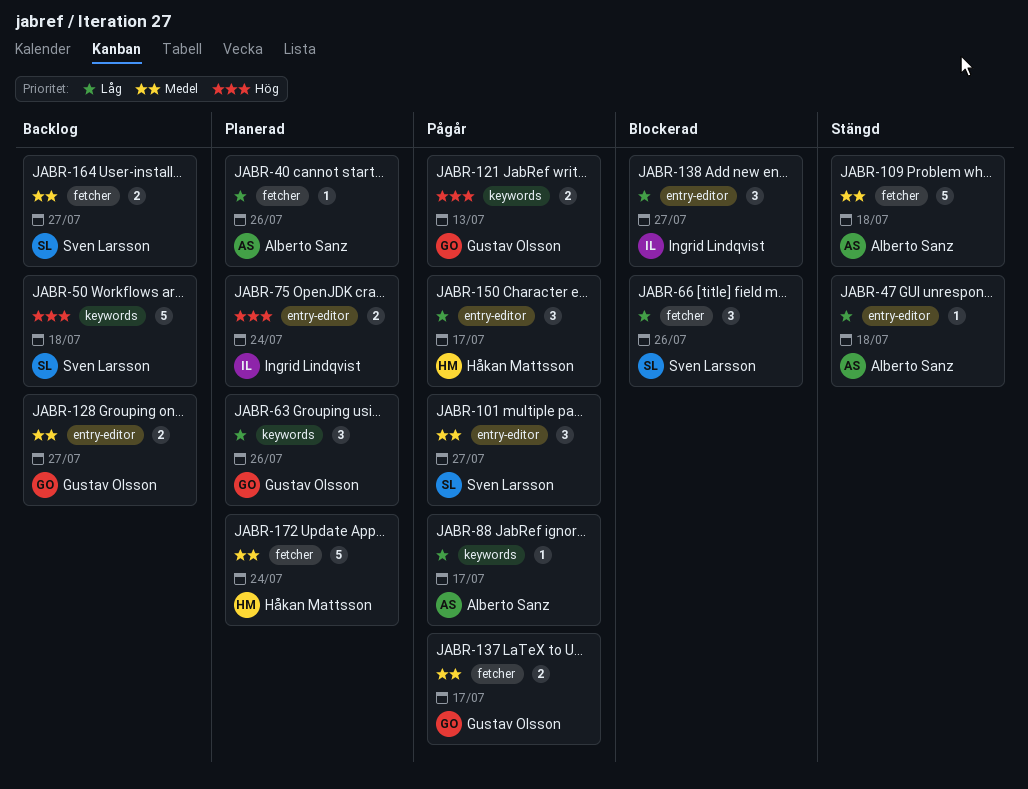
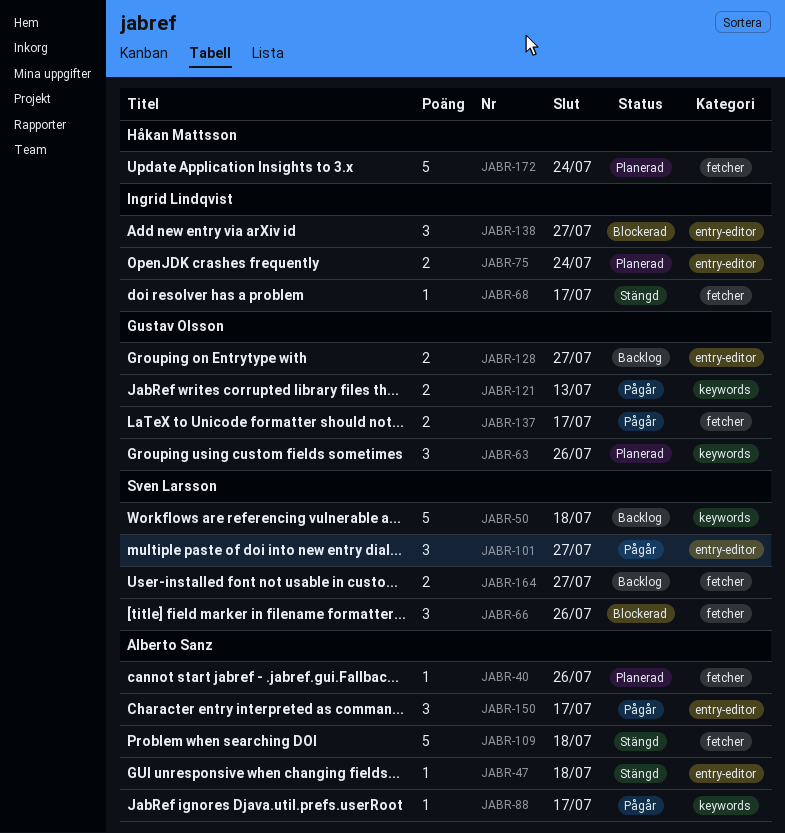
JABR-68: none -> present
JABR-150, owner: Håkan Mattsson -> Alberto Sanz

